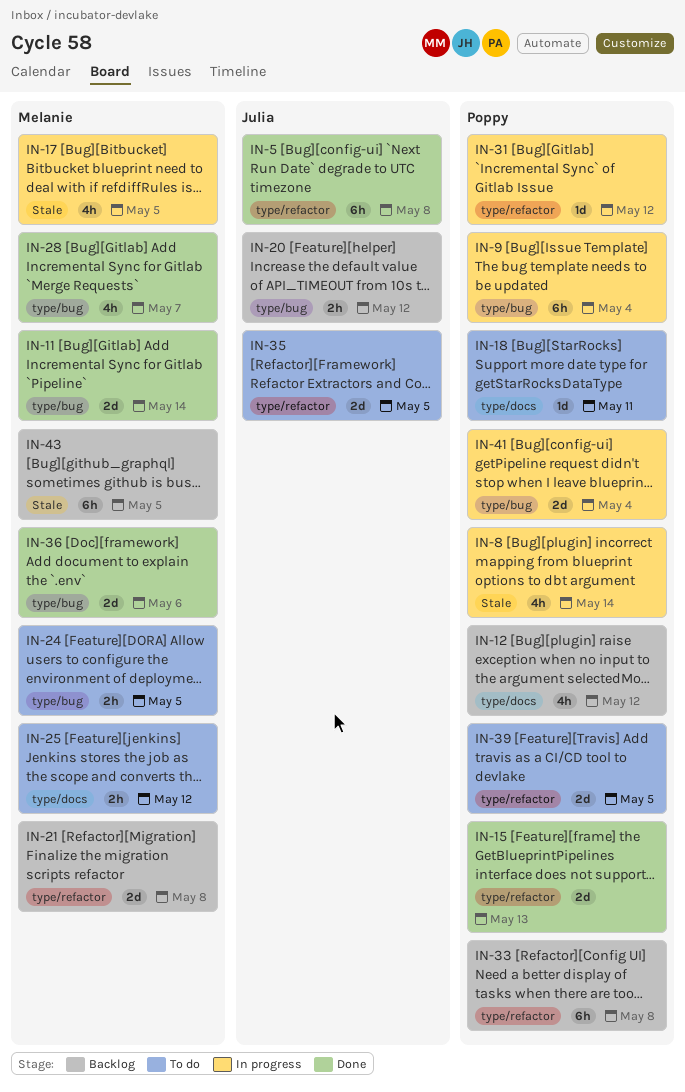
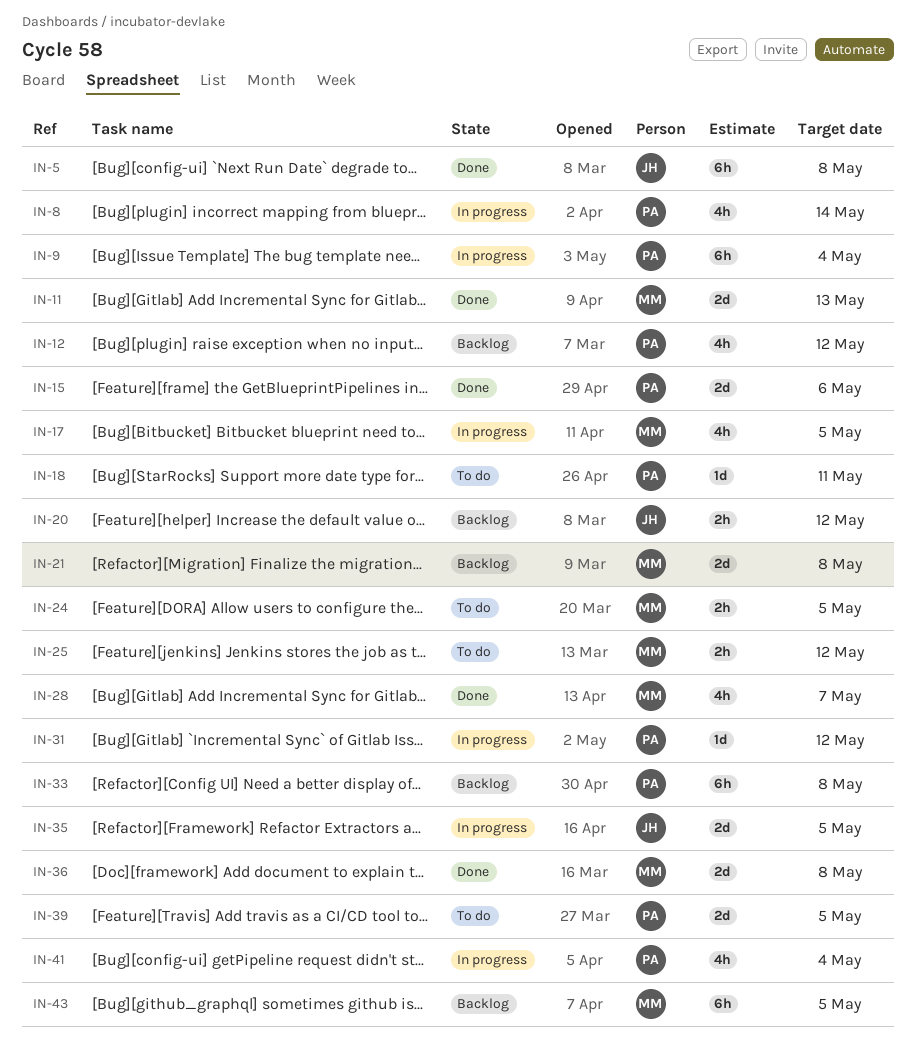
IN-11, due: May 14 -> May 13
IN-15, due: May 13 -> May 6
IN-35, status: To do -> In progress
IN-36, due: May 6 -> May 8
IN-41, estimate: 2d -> 4h

